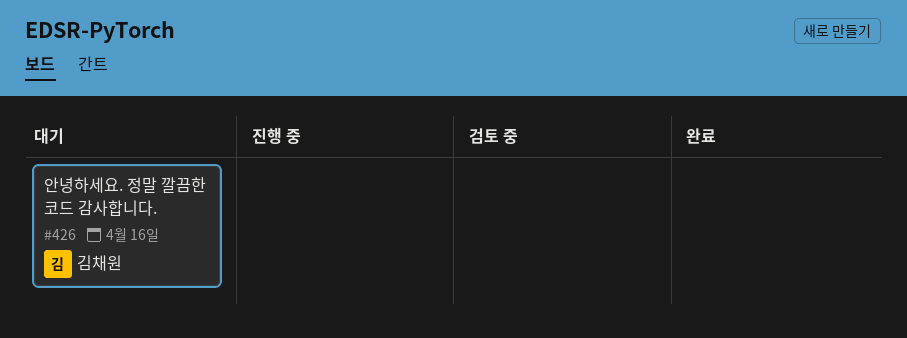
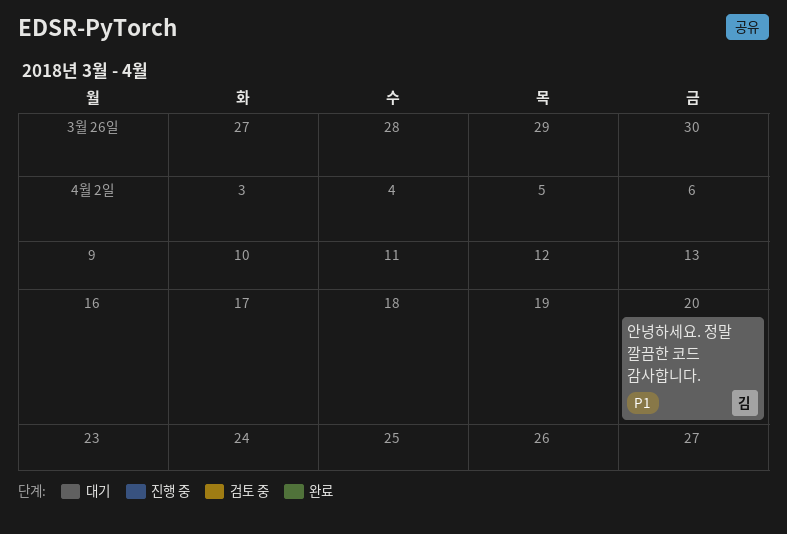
안녕하세요. 정말 깔끔한 코드 감사합니다., due: Apr 16 -> Apr 20

